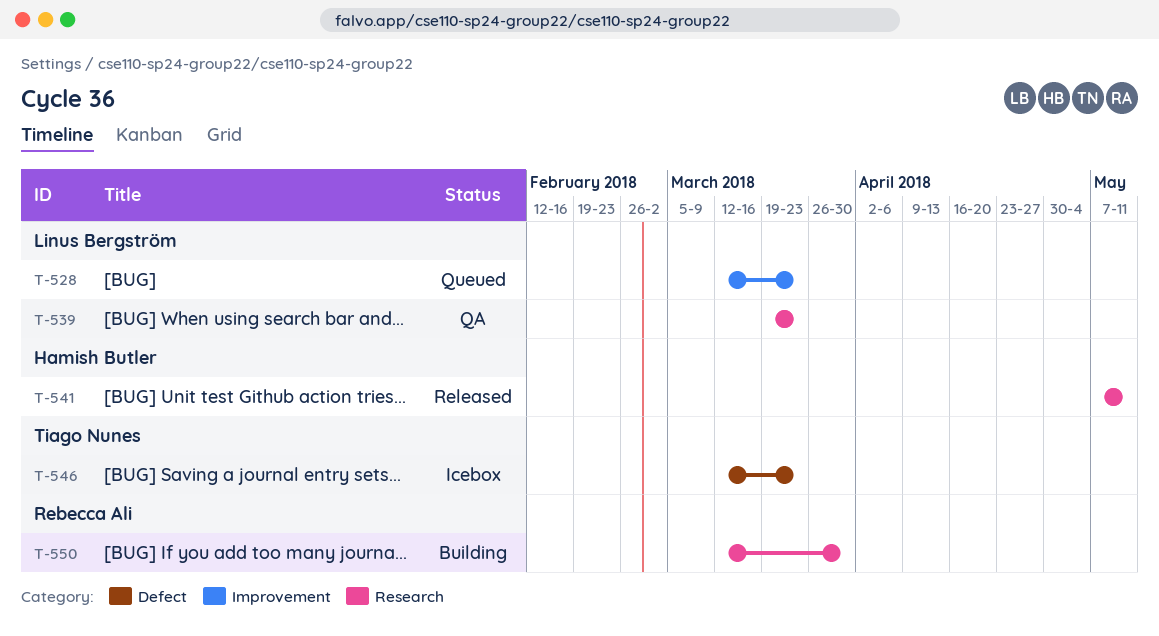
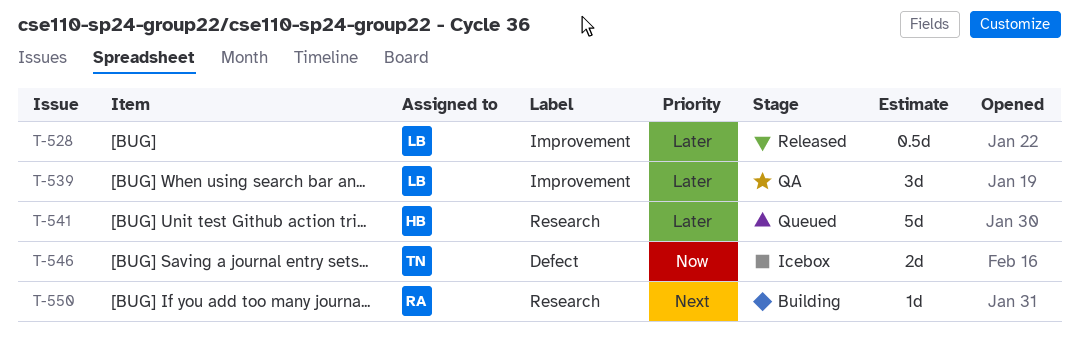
T-528, status: Queued -> Released
T-539, label: Research -> Improvement
T-541, status: Released -> Queued

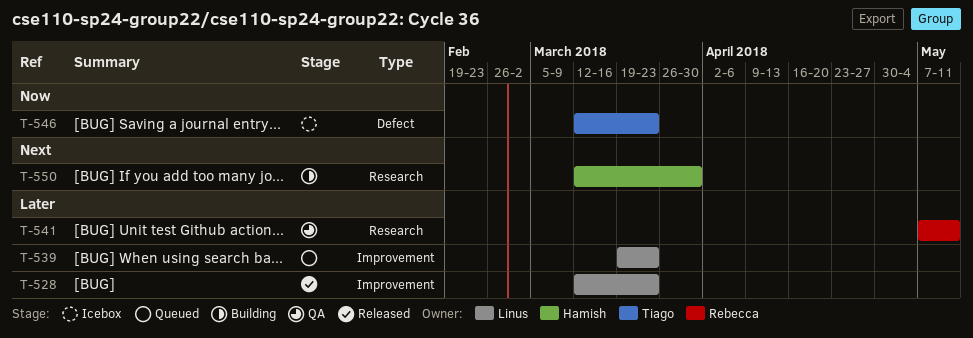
T-539, status: QA -> Queued
T-541, status: Queued -> QA
T-541, owner: Hamish -> Rebecca
T-550, owner: Rebecca -> Hamish

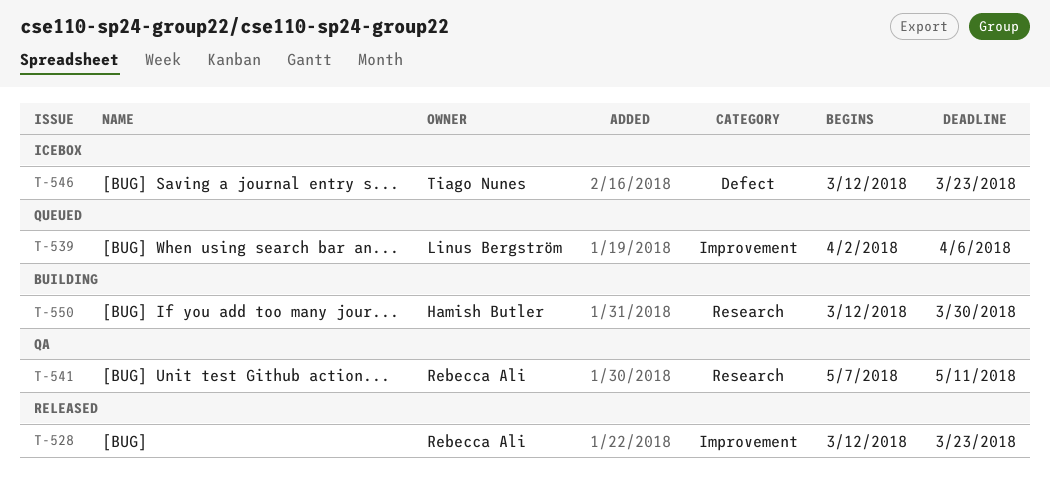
T-528, owner: Linus Bergström -> Rebecca Ali
T-539, start: Mar 19 -> Apr 2
T-539, due: Mar 23 -> Apr 6

